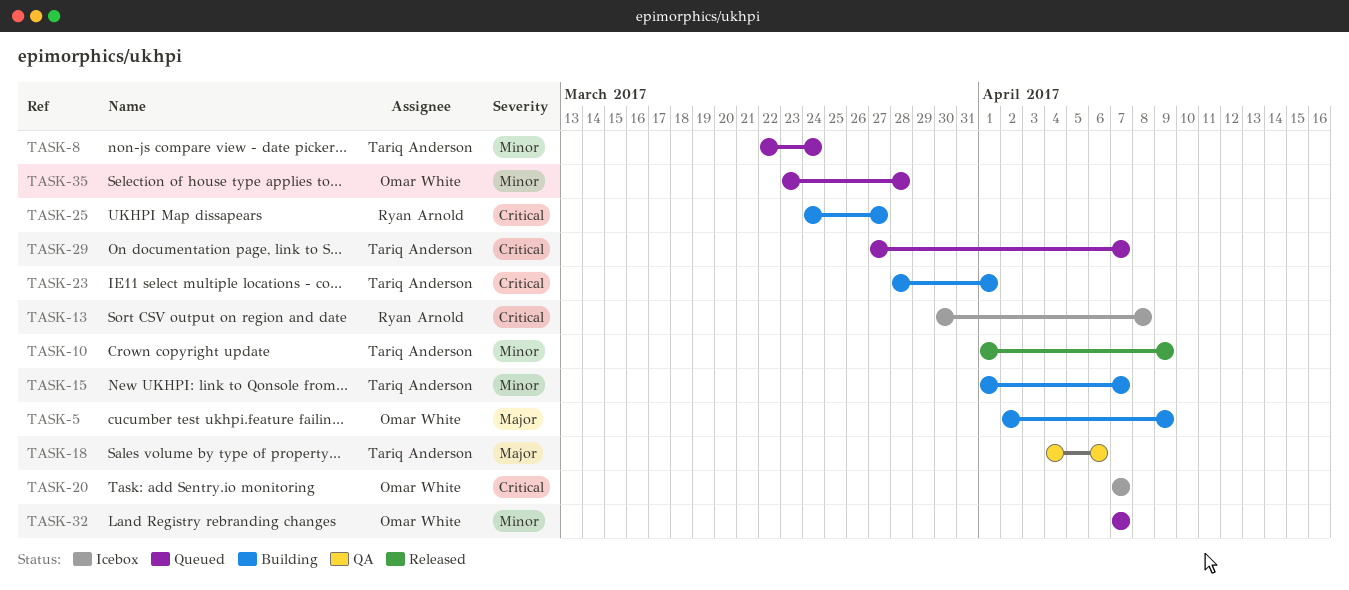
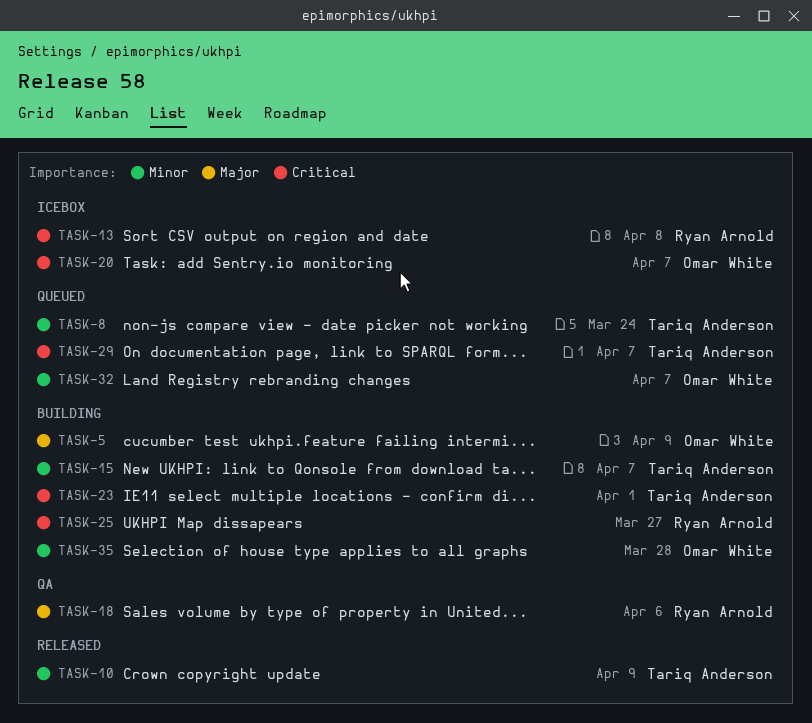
TASK-18, owner: Tariq Anderson -> Ryan Arnold
TASK-35, status: Queued -> Building

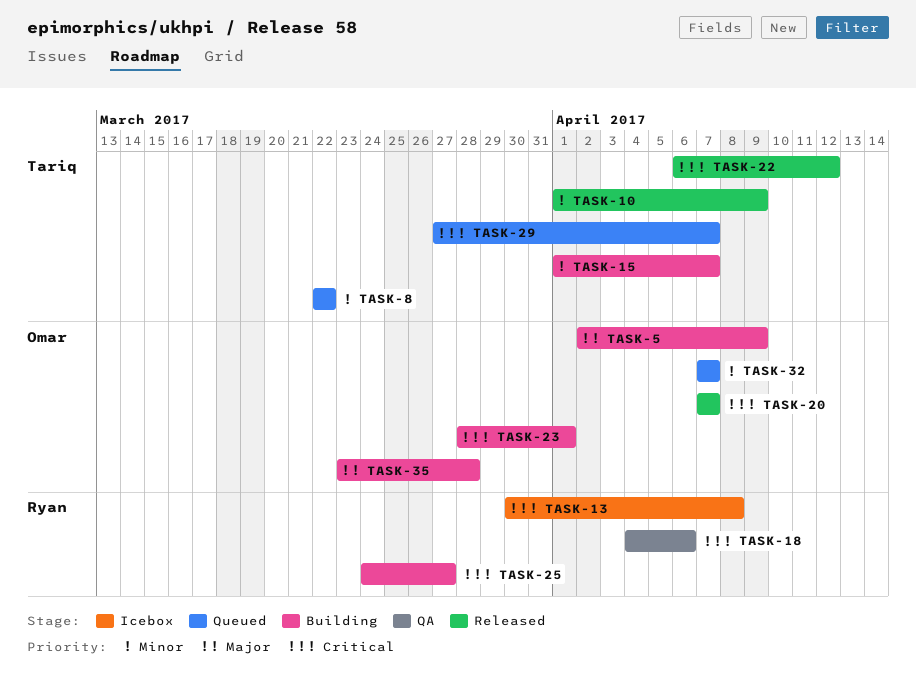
TASK-8, due: Mar 24 -> Mar 22
TASK-18, priority: Major -> Critical
TASK-20, status: Icebox -> Released
TASK-22: none -> present
TASK-23, owner: Tariq Anderson -> Omar White
TASK-35, priority: Minor -> Major

